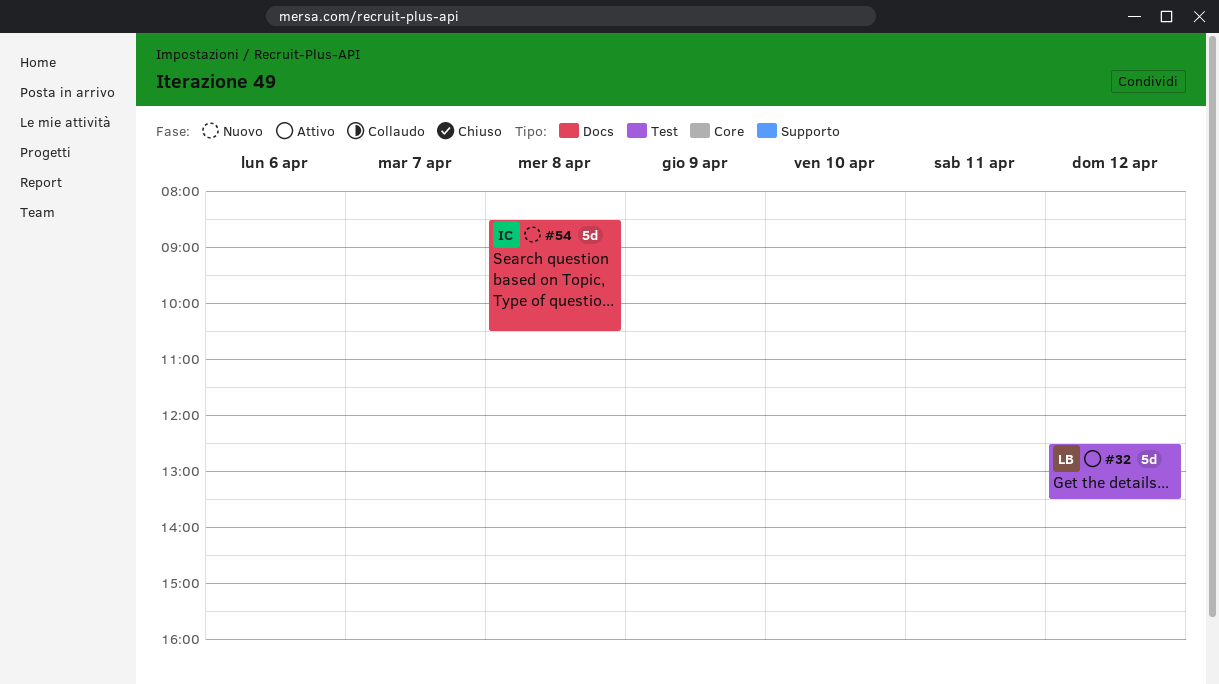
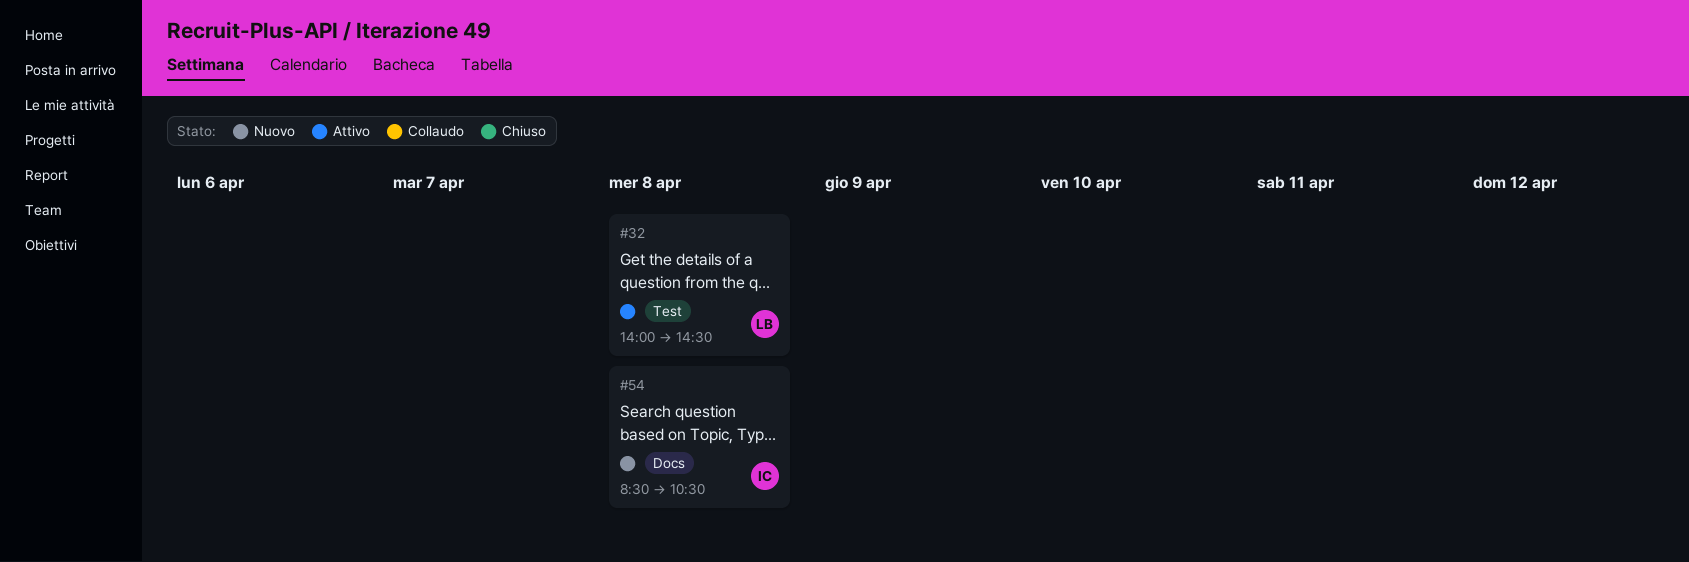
#32, day: Apr 12 -> Apr 8
#32, begins: 12:30 -> 14:00
#32, ends: 13:30 -> 14:30

